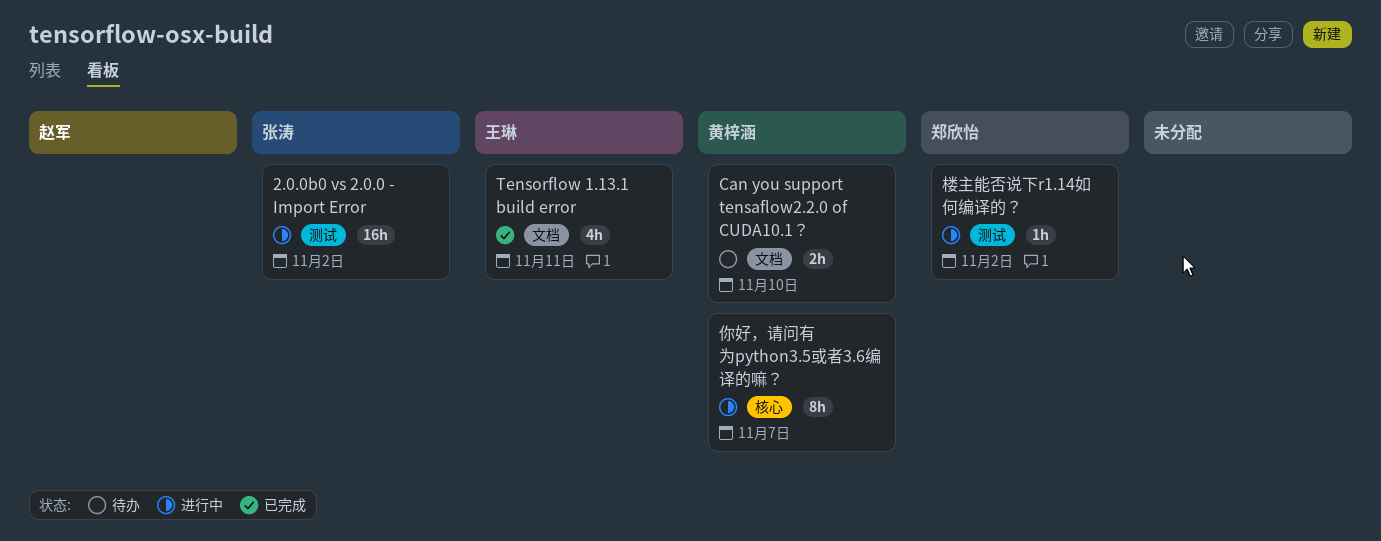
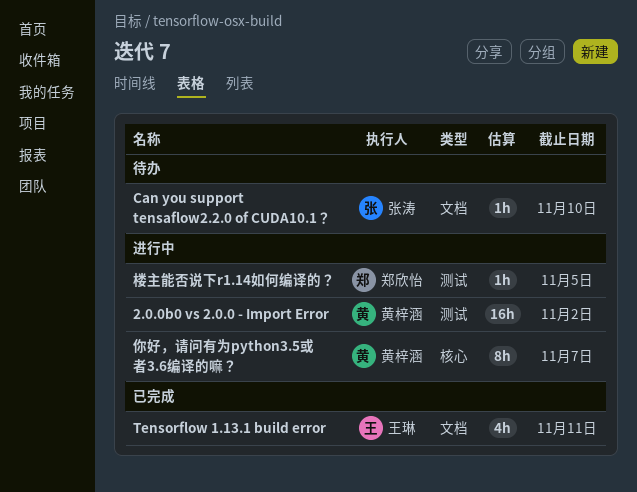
2.0.0b0 vs 2.0.0 - Import Error, owner: 张涛 -> 黄梓涵
Can you support tensaflow2.2.0 of CUDA10.1？, owner: 黄梓涵 -> 张涛
Can you support tensaflow2.2.0 of CUDA10.1？, estimate: 2h -> 1h
楼主能否说下r1.14如何编译的？, due: Nov 2 -> Nov 5

